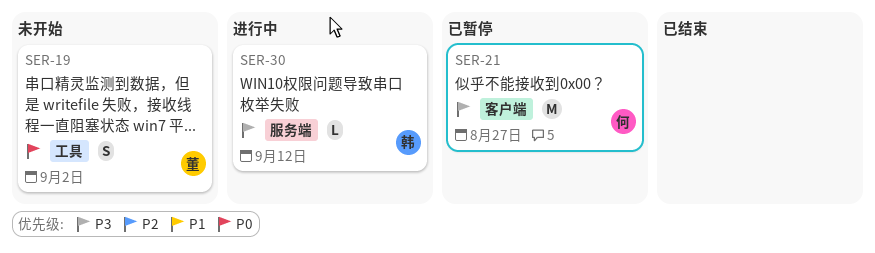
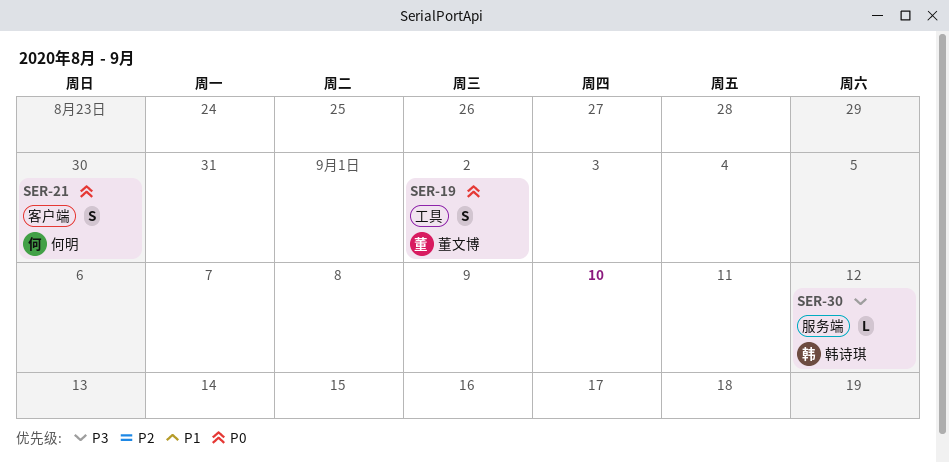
SER-21, priority: P3 -> P0
SER-21, estimate: M -> S
SER-21, due: Aug 27 -> Aug 30

